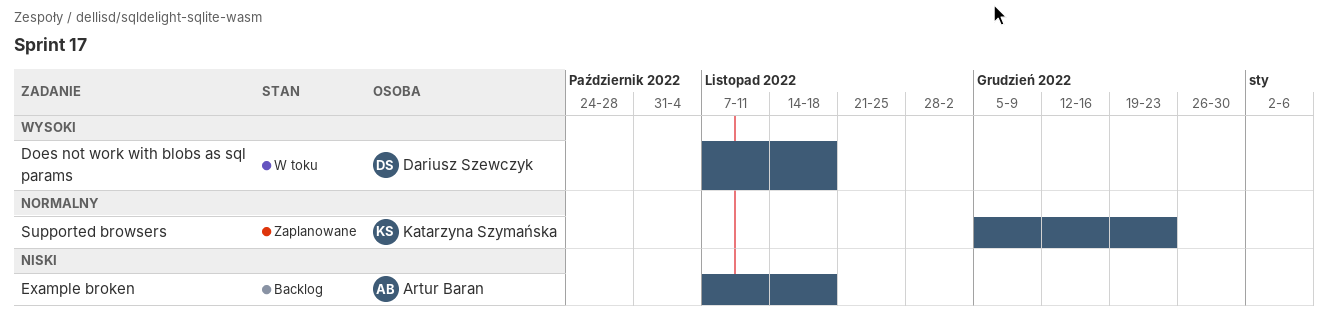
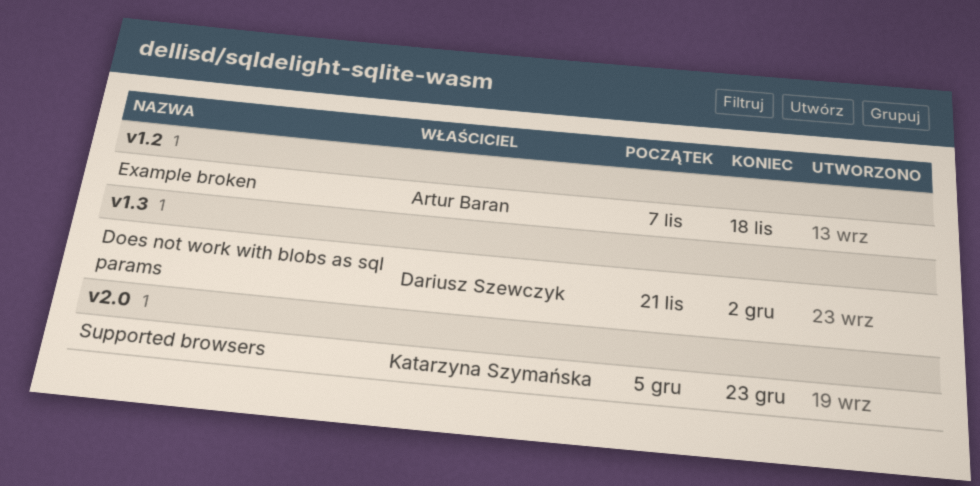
Does not work with blobs as sql params, start: Nov 7 -> Nov 21
Does not work with blobs as sql params, due: Nov 18 -> Dec 2

